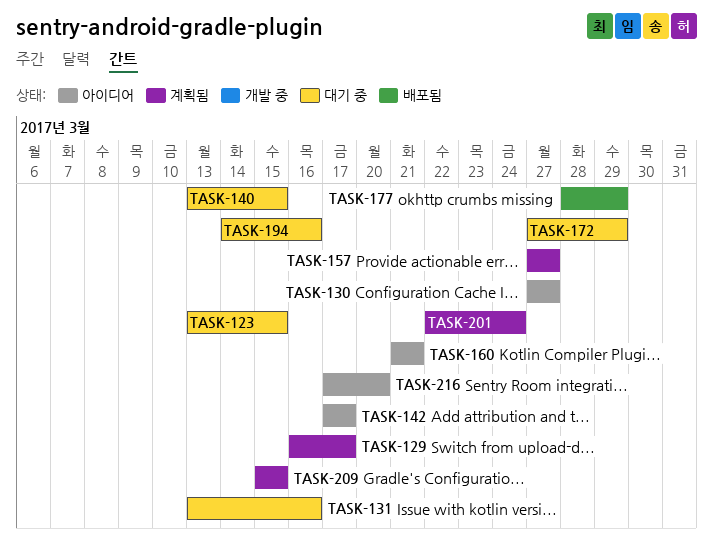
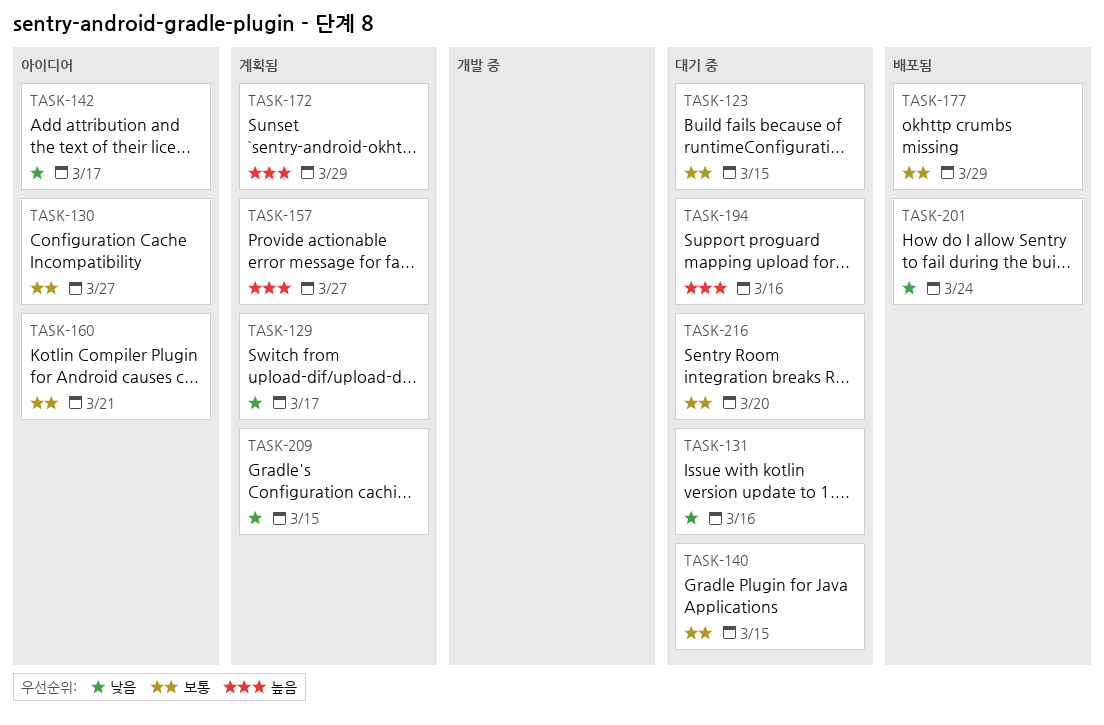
TASK-172, status: 대기 중 -> 계획됨
TASK-201, status: 계획됨 -> 배포됨
TASK-216, status: 아이디어 -> 대기 중

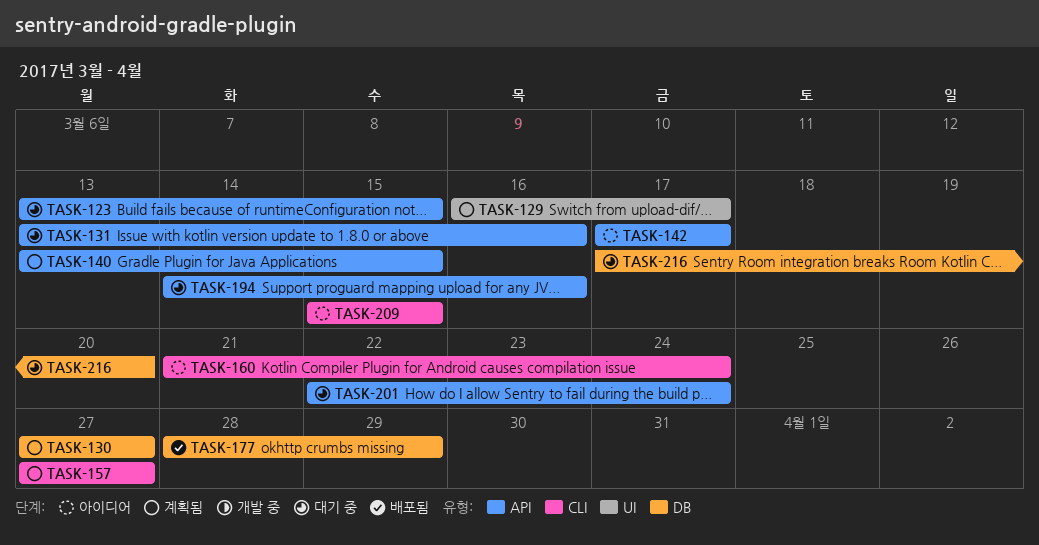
TASK-130, status: 아이디어 -> 계획됨
TASK-140, status: 대기 중 -> 계획됨
TASK-160, due: Mar 21 -> Mar 24
TASK-172: present -> none
TASK-201, status: 배포됨 -> 대기 중
TASK-209, status: 계획됨 -> 아이디어

